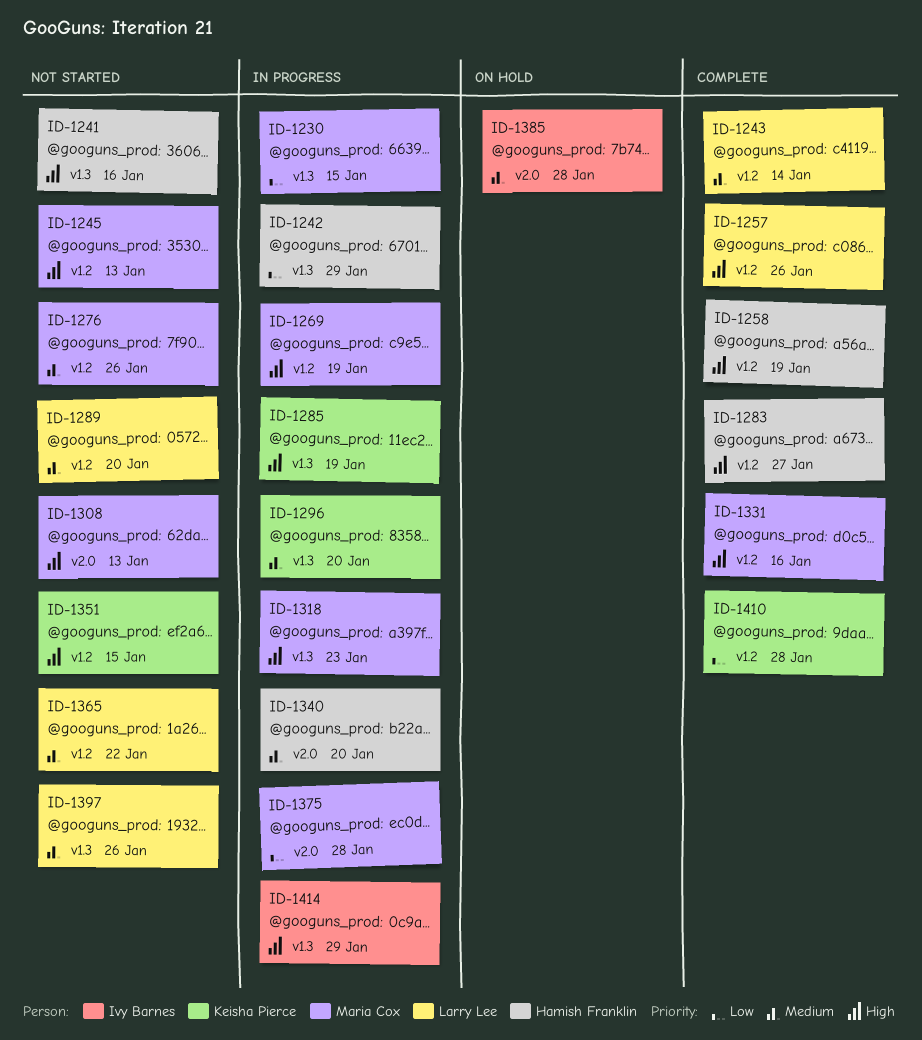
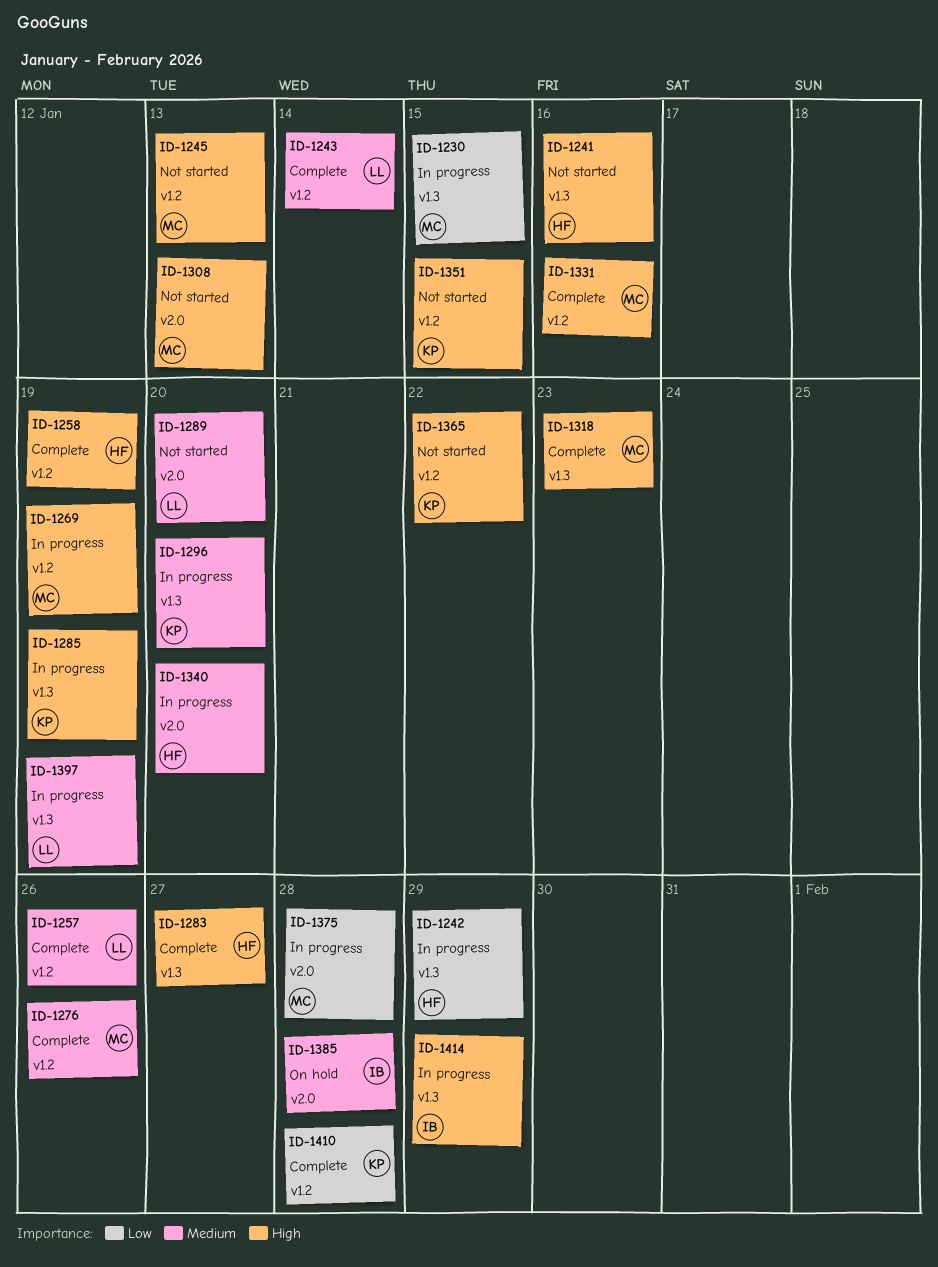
ID-1257, priority: High -> Medium
ID-1276, status: Not started -> Complete
ID-1283, label: v1.2 -> v1.3
ID-1289, label: v1.2 -> v2.0
ID-1318, status: In progress -> Complete
ID-1365, owner: Larry Lee -> Keisha Pierce
ID-1365, priority: Medium -> High
ID-1397, status: Not started -> In progress
ID-1397, due: Jan 26 -> Jan 19

